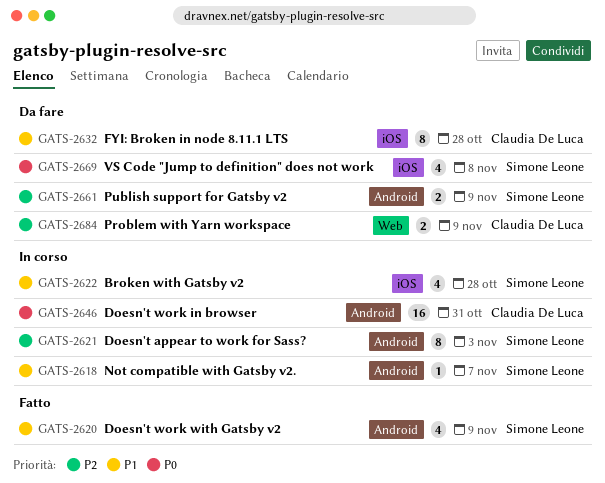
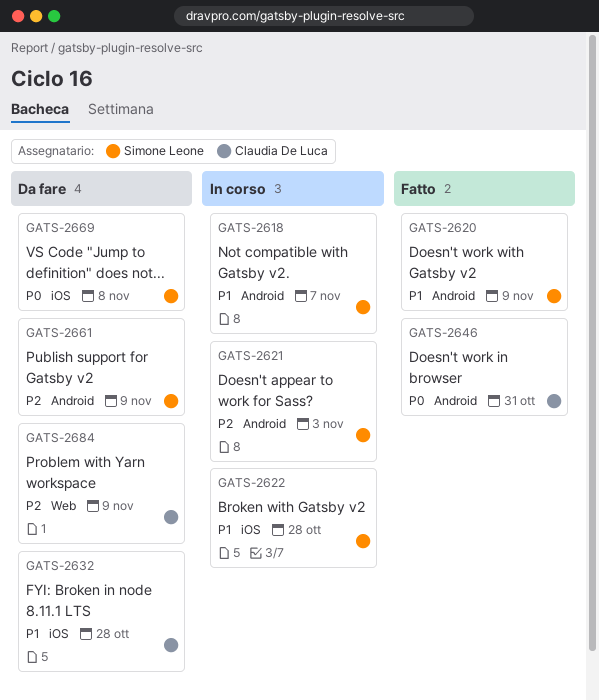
GATS-2646, status: In corso -> Fatto

